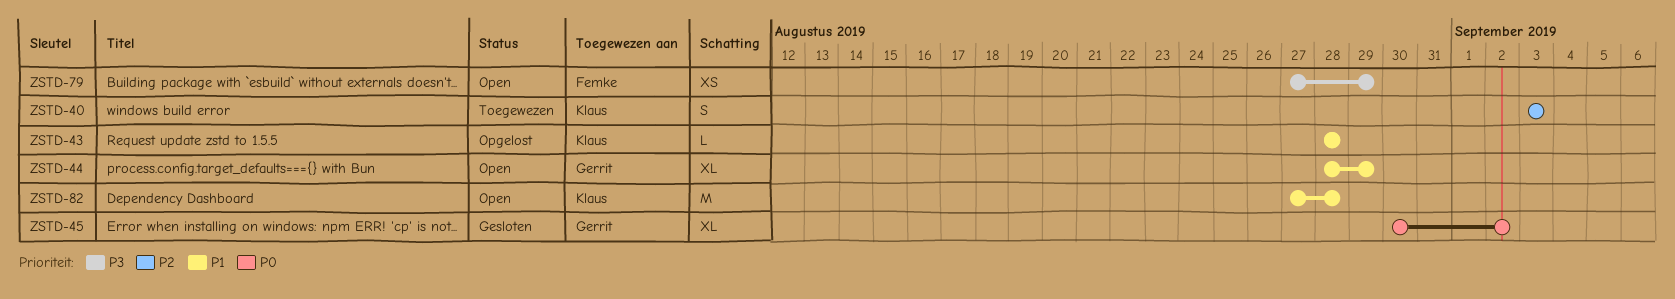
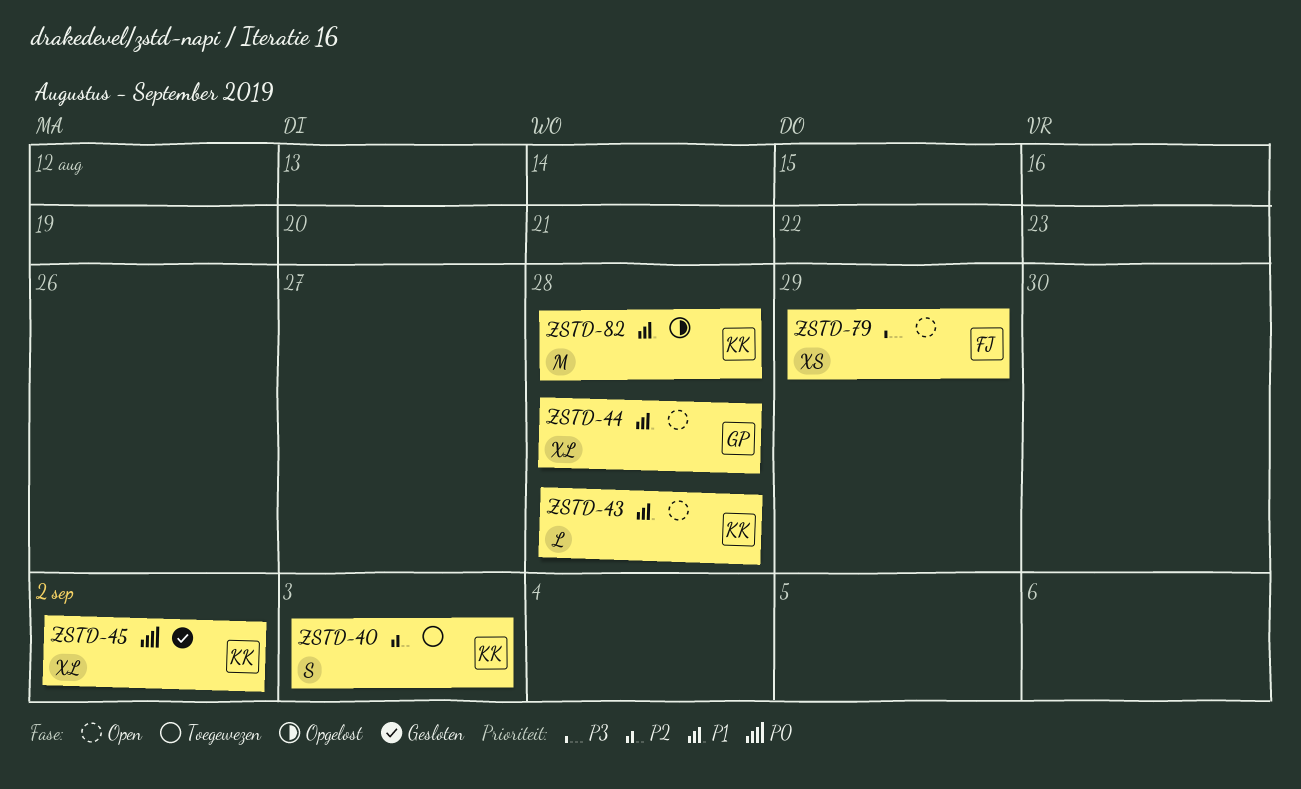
ZSTD-43, status: Opgelost -> Open
ZSTD-44, due: Aug 29 -> Aug 28
ZSTD-45, owner: Gerrit -> Klaus
ZSTD-82, status: Open -> Opgelost

